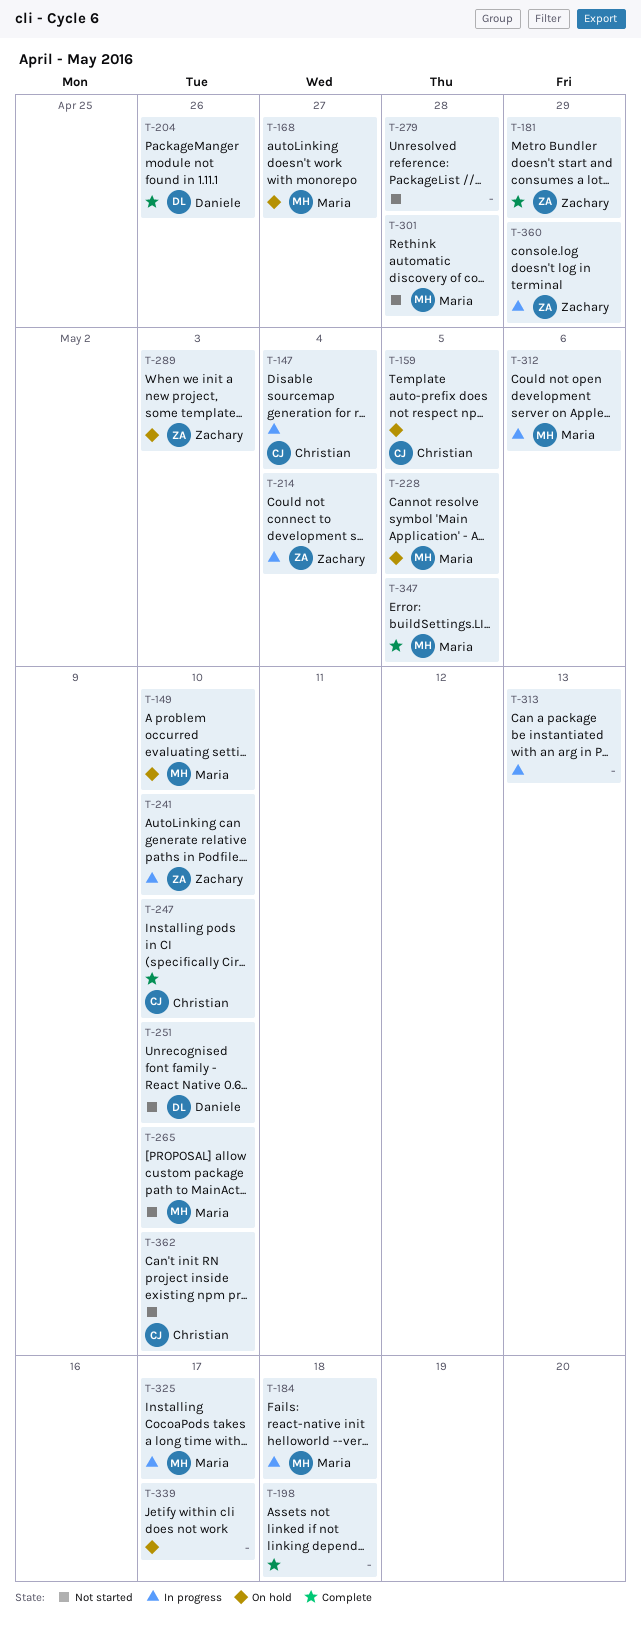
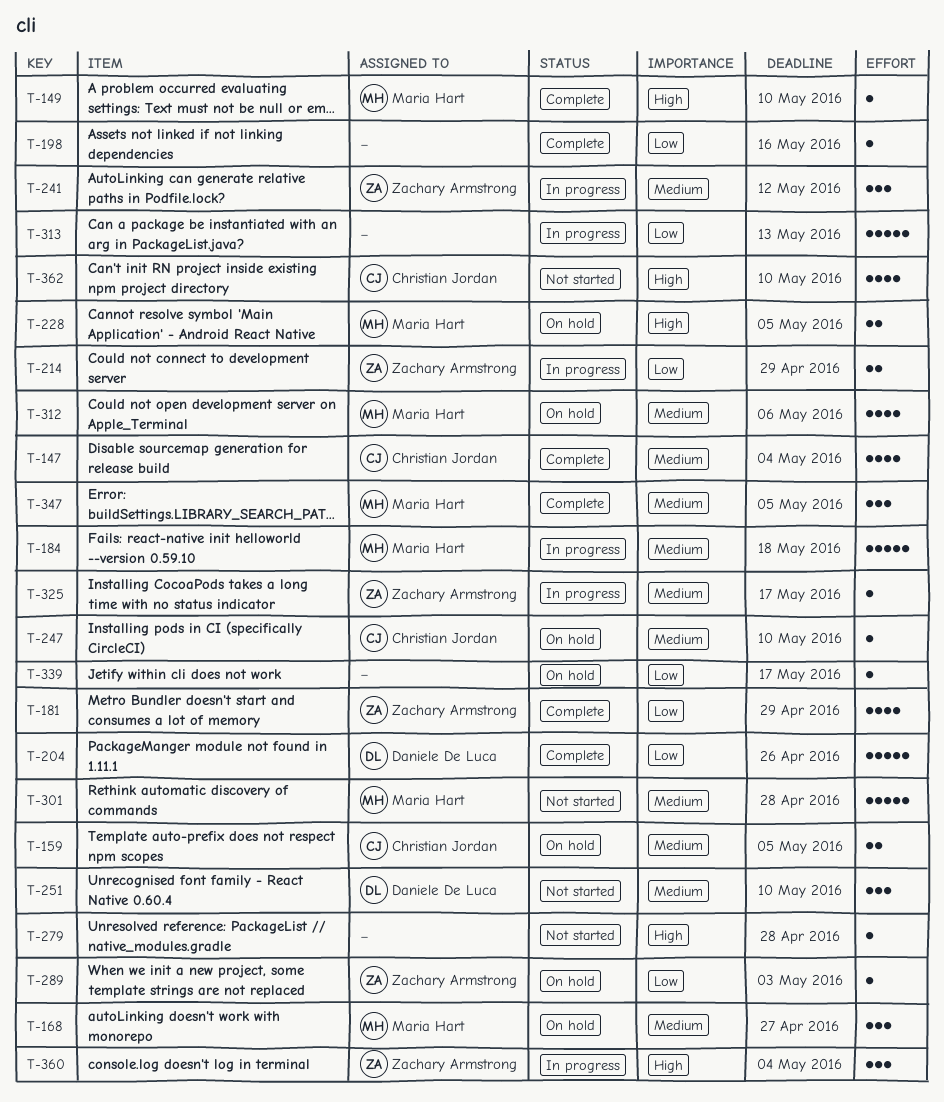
T-147, status: In progress -> Complete
T-149, status: On hold -> Complete
T-198, due: May 18 -> May 16
T-214, due: May 4 -> Apr 29
T-241, due: May 10 -> May 12
T-247, status: Complete -> On hold
T-265: present -> none
T-312, status: In progress -> On hold
T-325, owner: Maria Hart -> Zachary Armstrong
T-360, due: Apr 29 -> May 4

